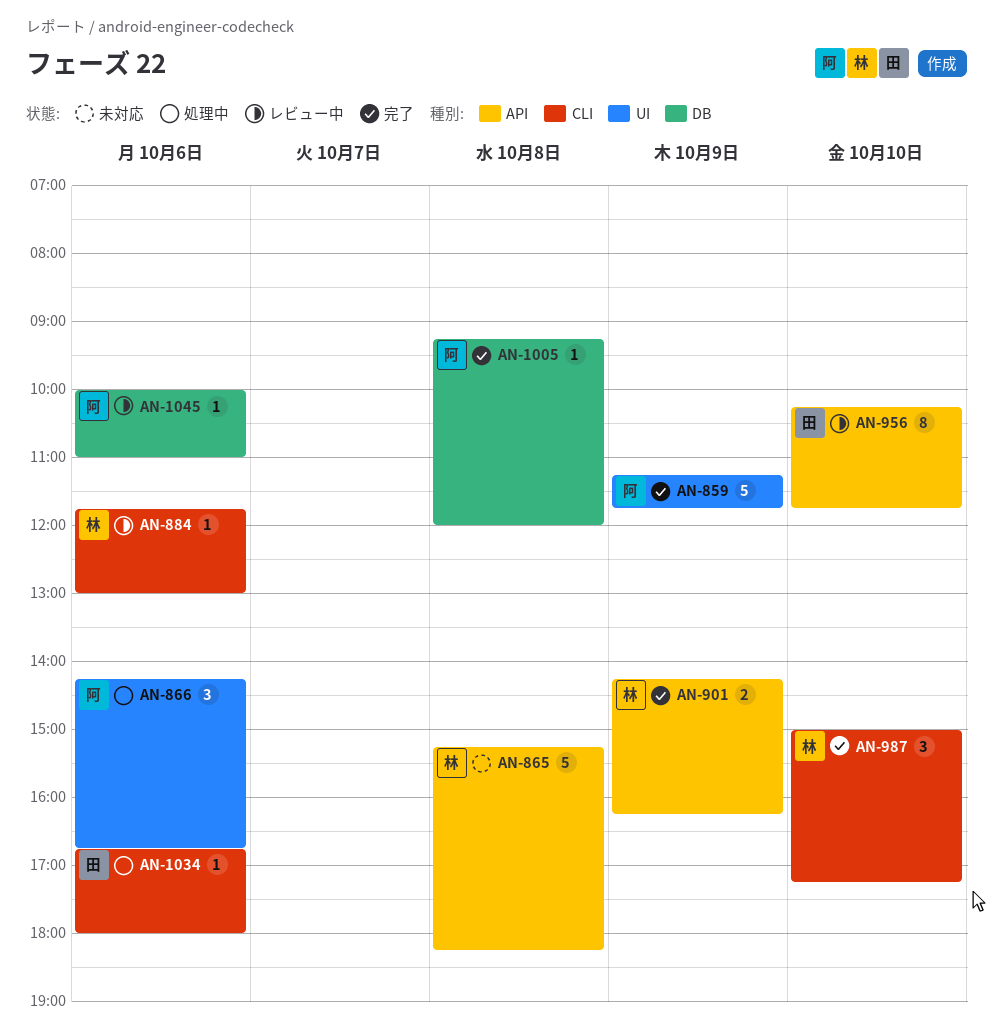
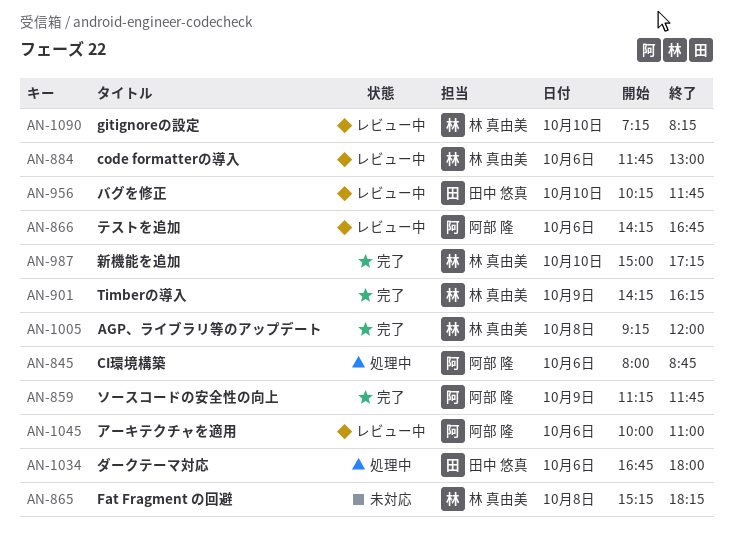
AN-845: none -> present
AN-866, status: 処理中 -> レビュー中
AN-1005, owner: 阿部 隆 -> 林 真由美
AN-1090: none -> present

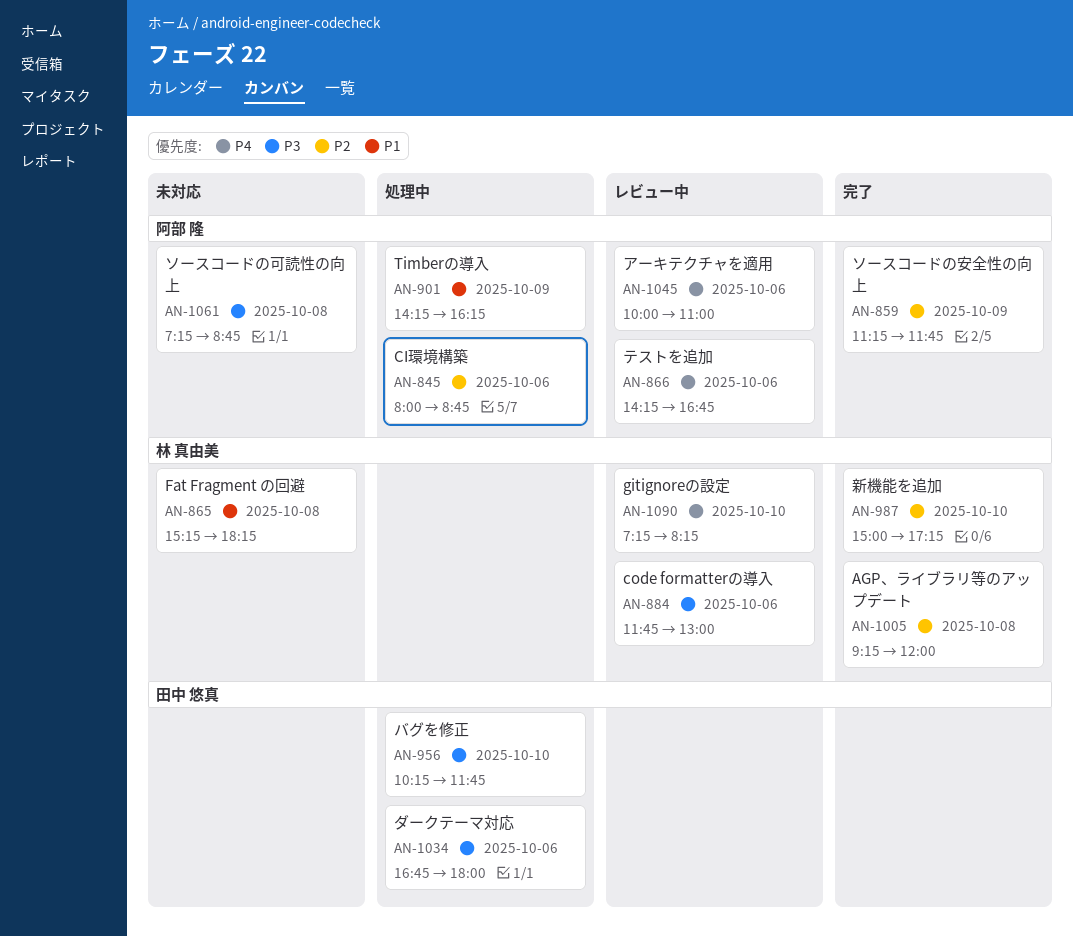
AN-901, status: 完了 -> 処理中
AN-901, owner: 林 真由美 -> 阿部 隆
AN-956, status: レビュー中 -> 処理中
AN-1061: none -> present

